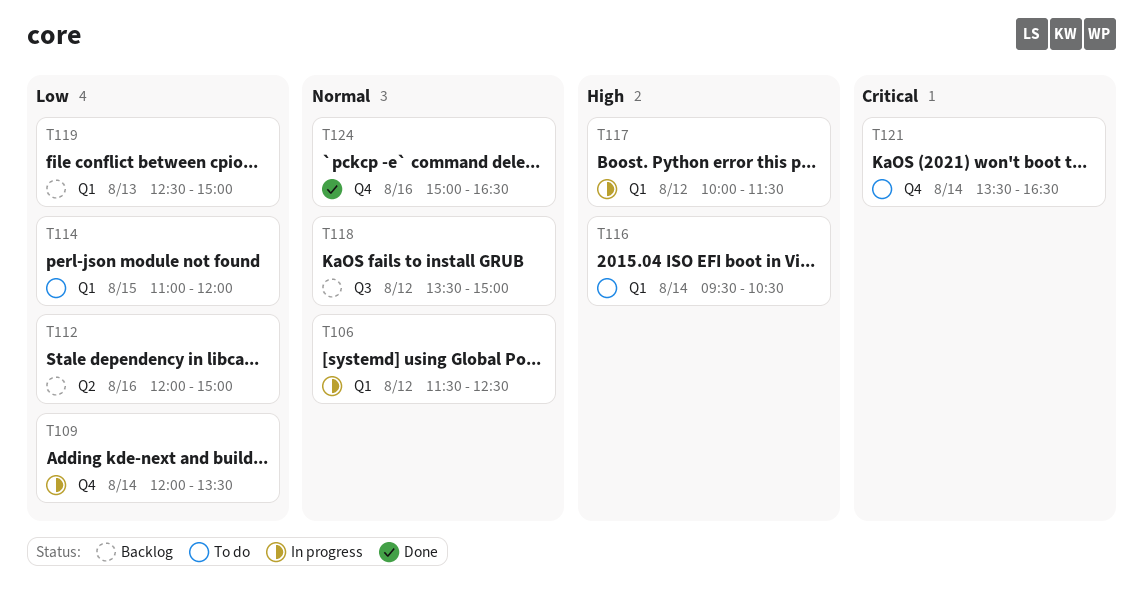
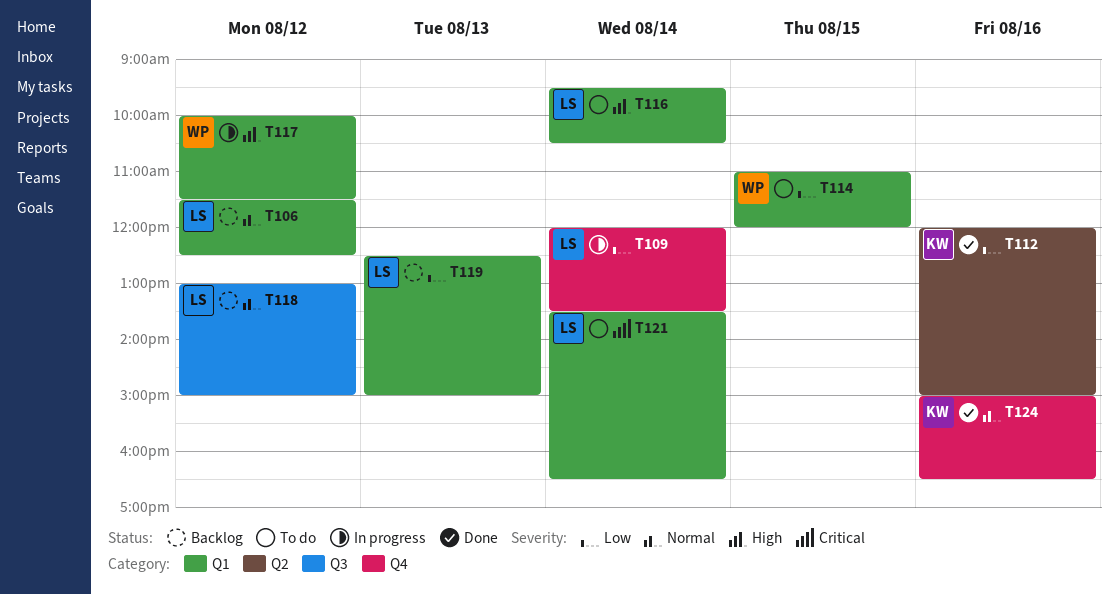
T106, status: In progress -> Backlog
T112, status: Backlog -> Done
T118, begins: 13:30 -> 13:00
T121, label: Q4 -> Q1

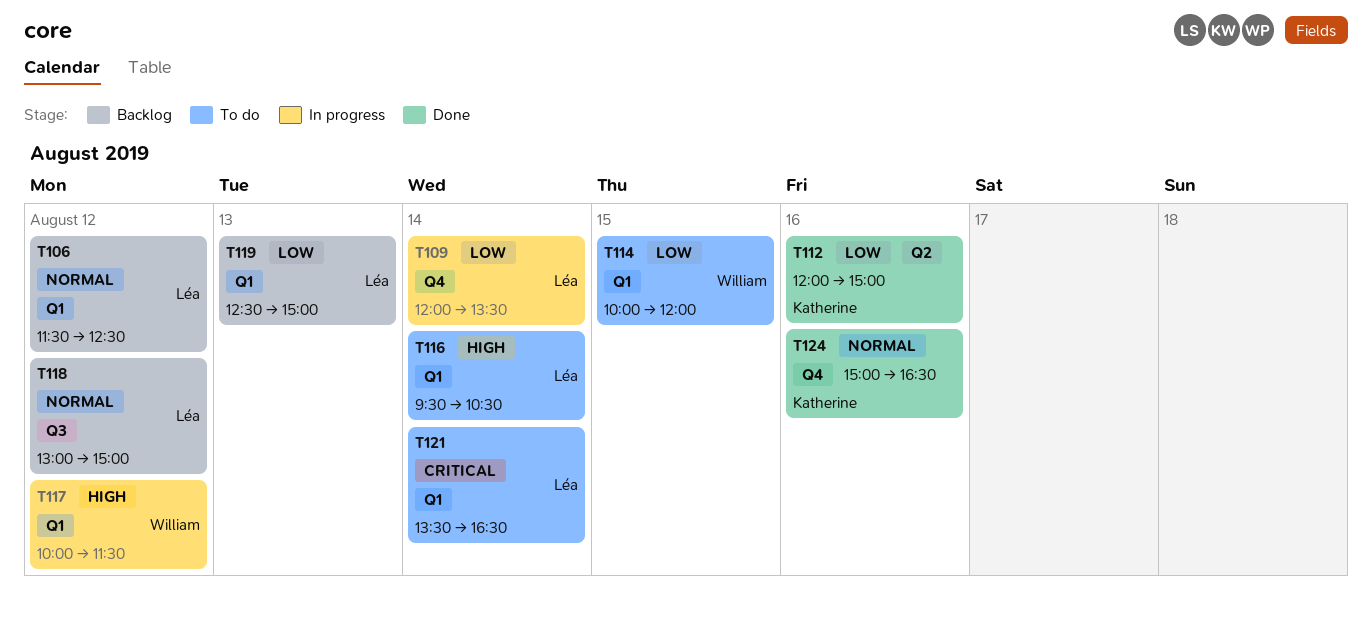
T114, begins: 11:00 -> 10:00

